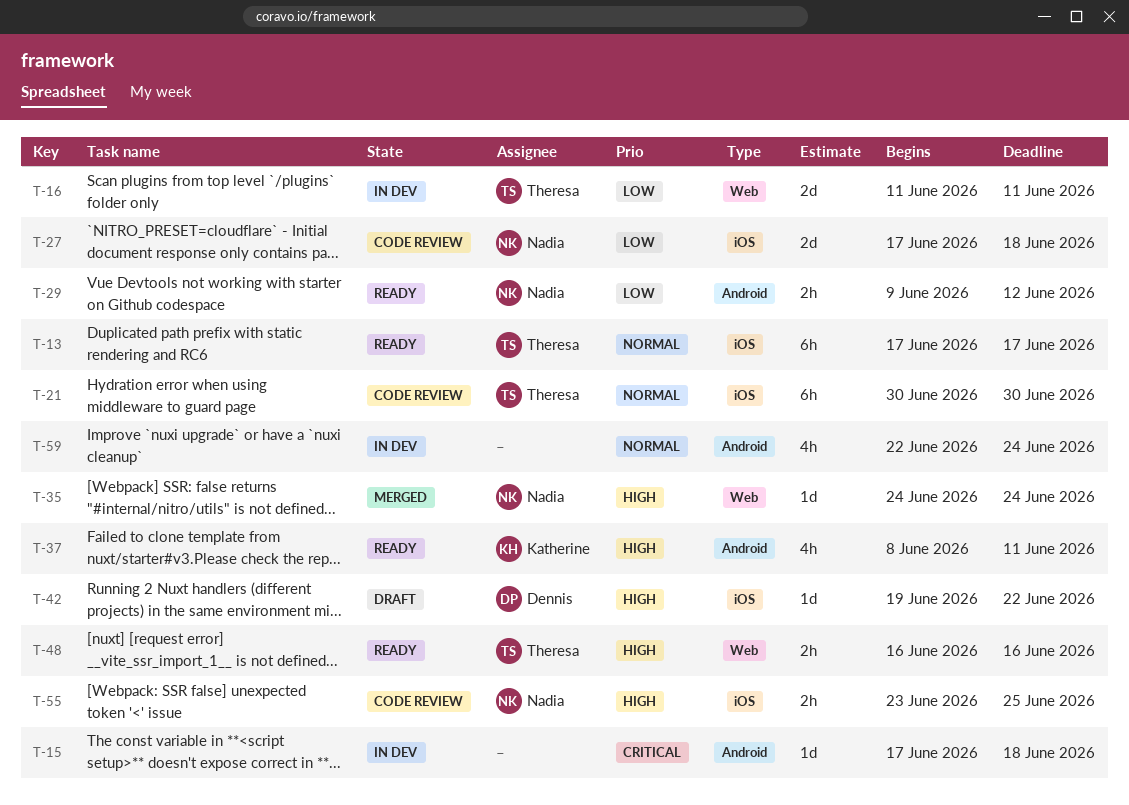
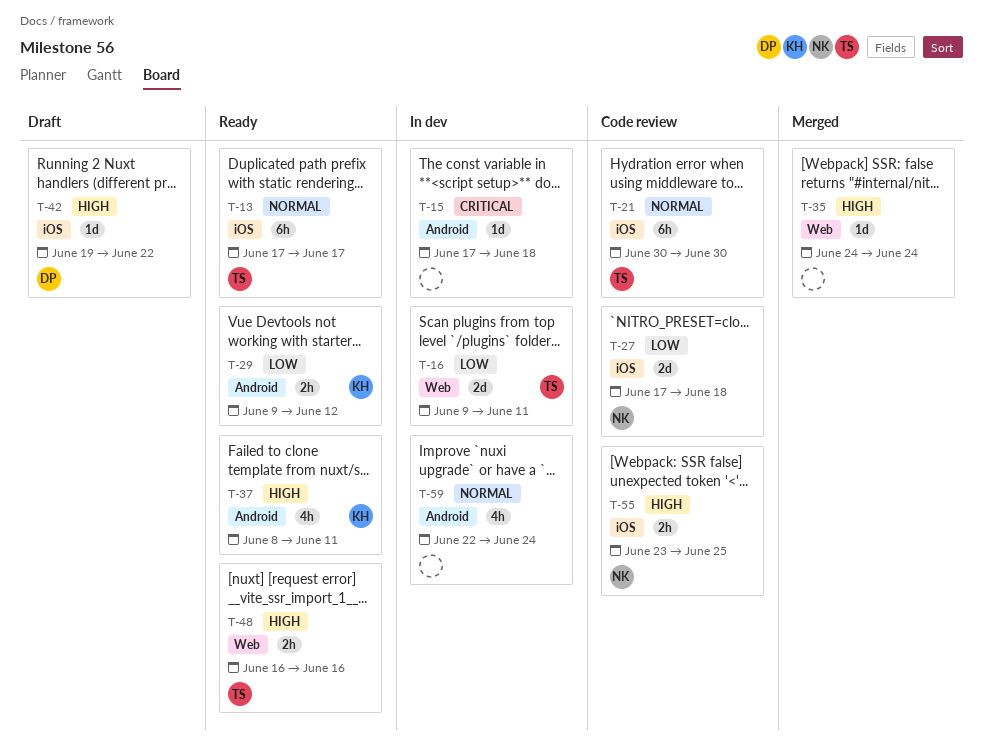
T-16, start: Jun 11 -> Jun 9
T-29, owner: Nadia -> Katherine
T-35, owner: Nadia -> none

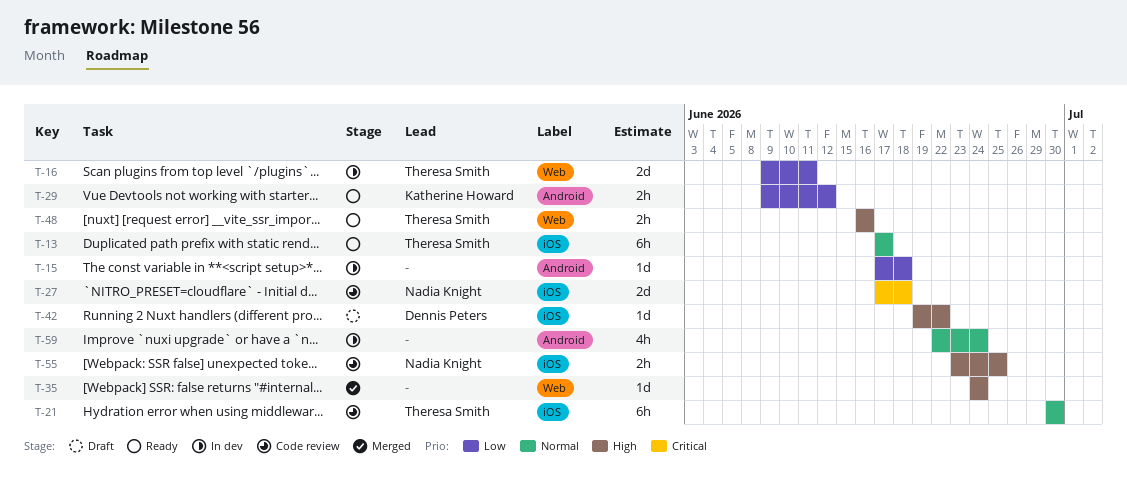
T-15, priority: Critical -> Low
T-27, priority: Low -> Critical
T-37: present -> none

